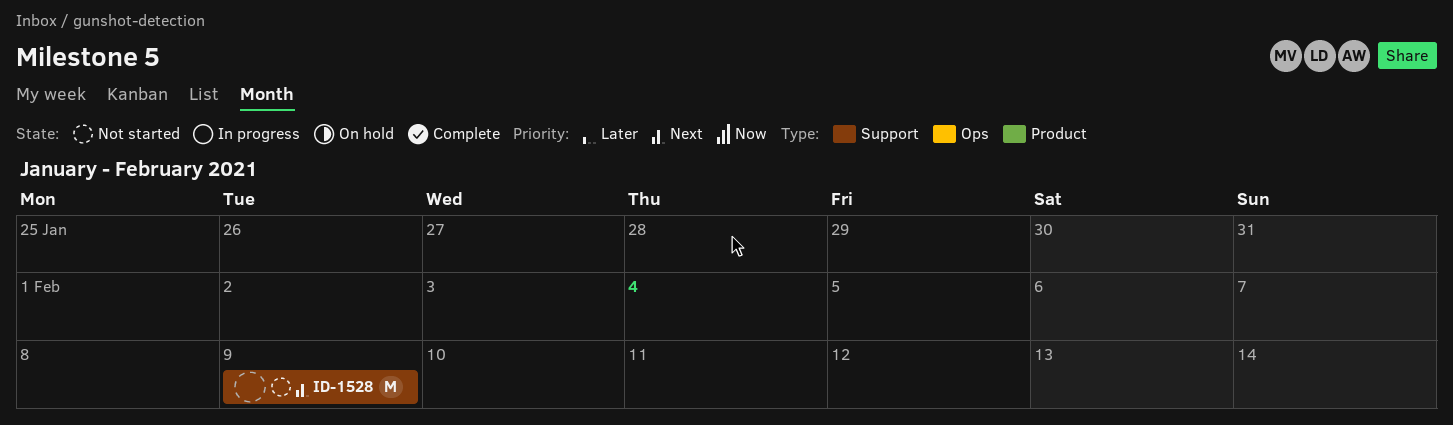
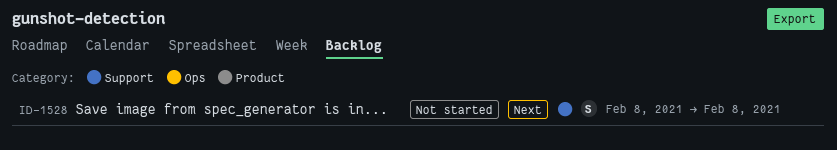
ID-1528, estimate: M -> S
ID-1528, start: Feb 9 -> Feb 8
ID-1528, due: Feb 9 -> Feb 8

